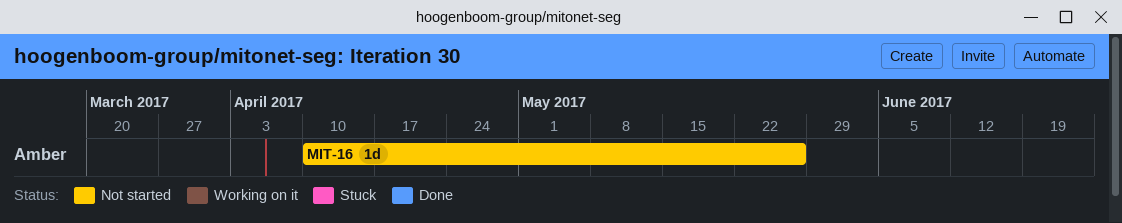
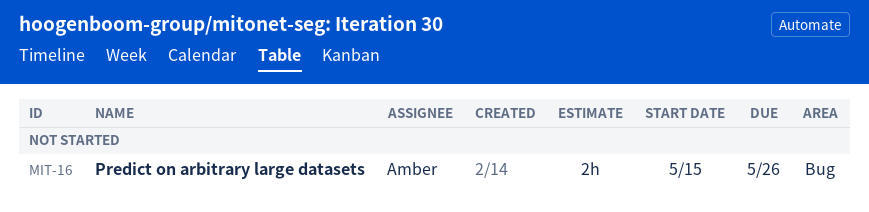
MIT-16, estimate: 1d -> 2h
MIT-16, start: Apr 10 -> May 15

